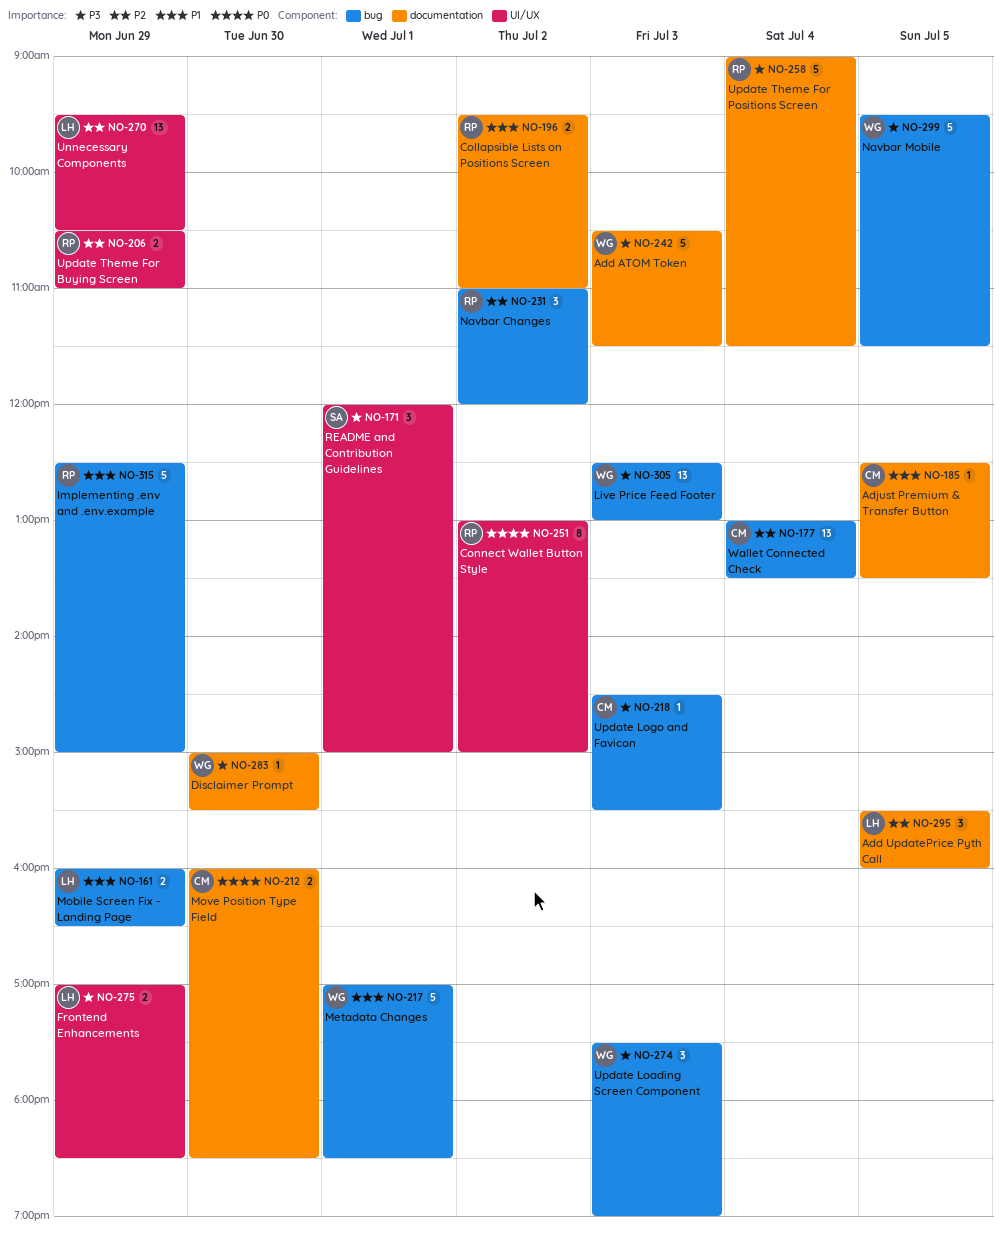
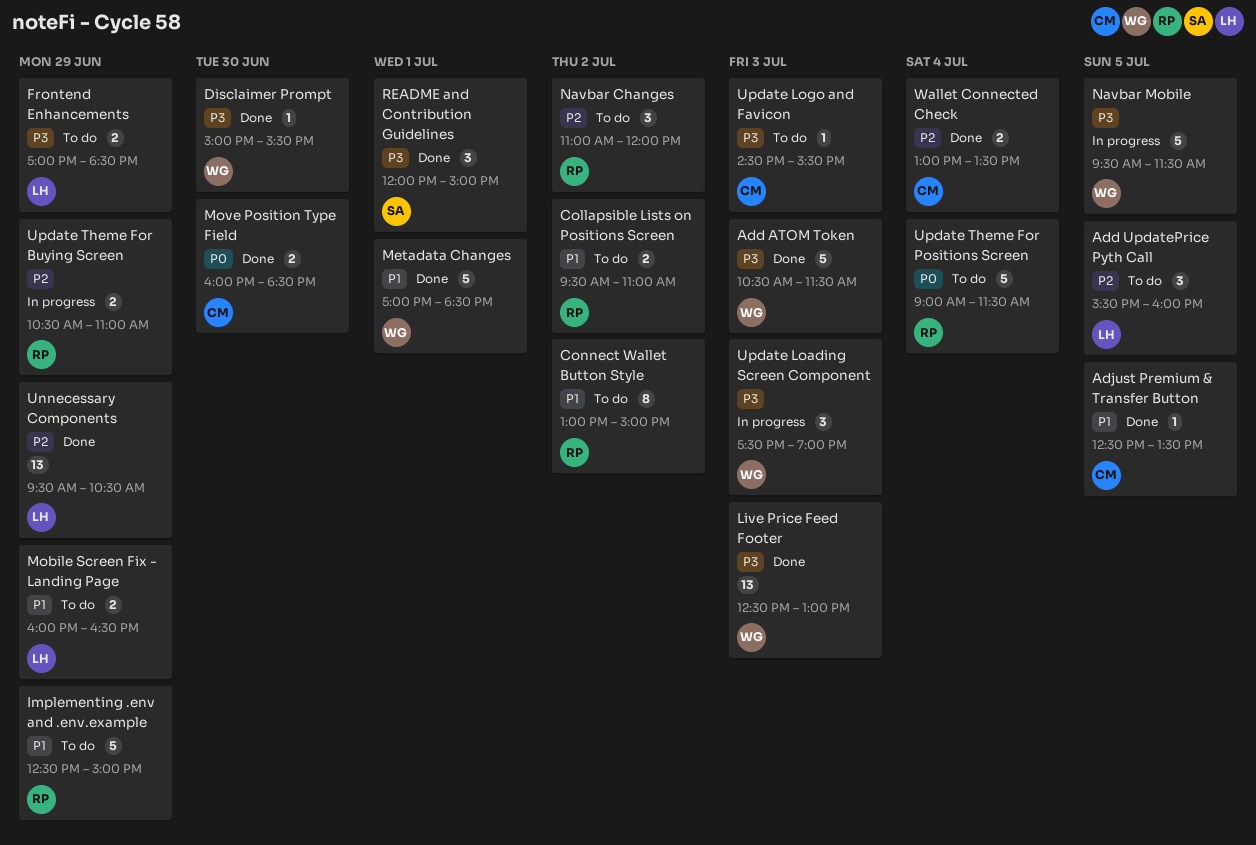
Connect Wallet Button Style, priority: P0 -> P1
Update Theme For Positions Screen, priority: P3 -> P0
Wallet Connected Check, estimate: 13 -> 2

